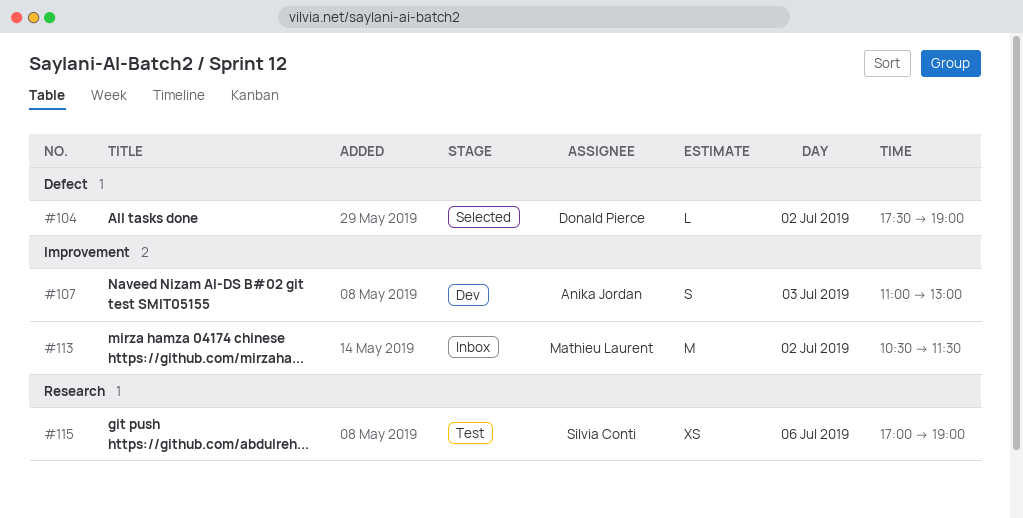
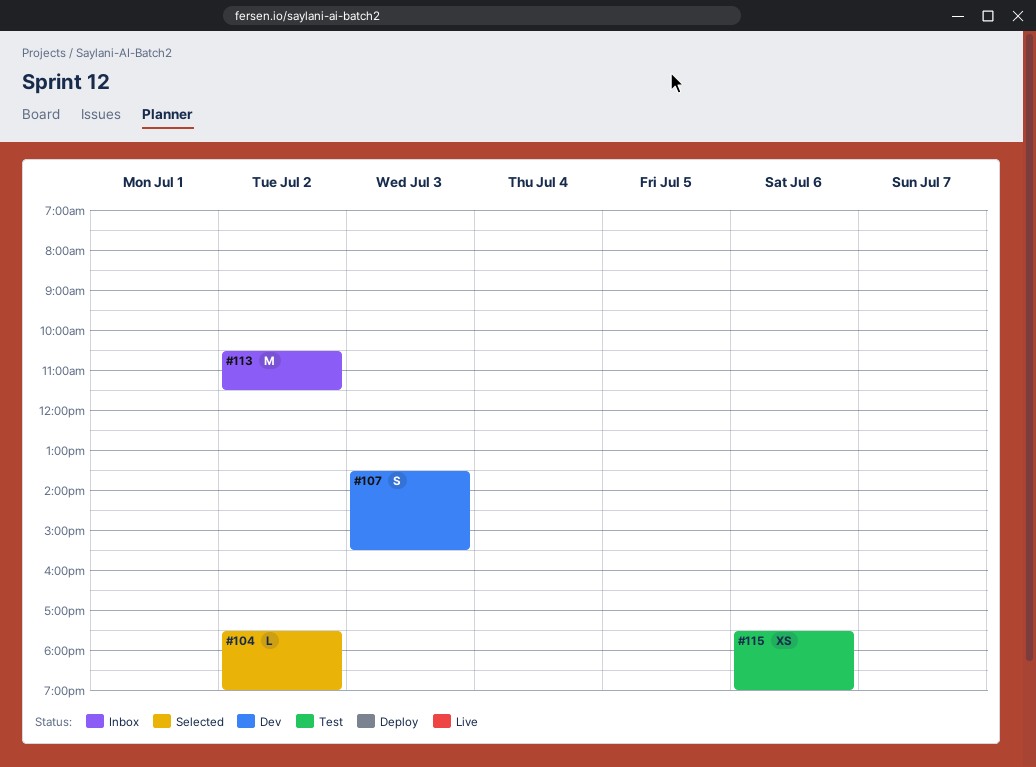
#107, begins: 11:00 -> 13:30
#107, ends: 13:00 -> 15:30
#115, begins: 17:00 -> 17:30

